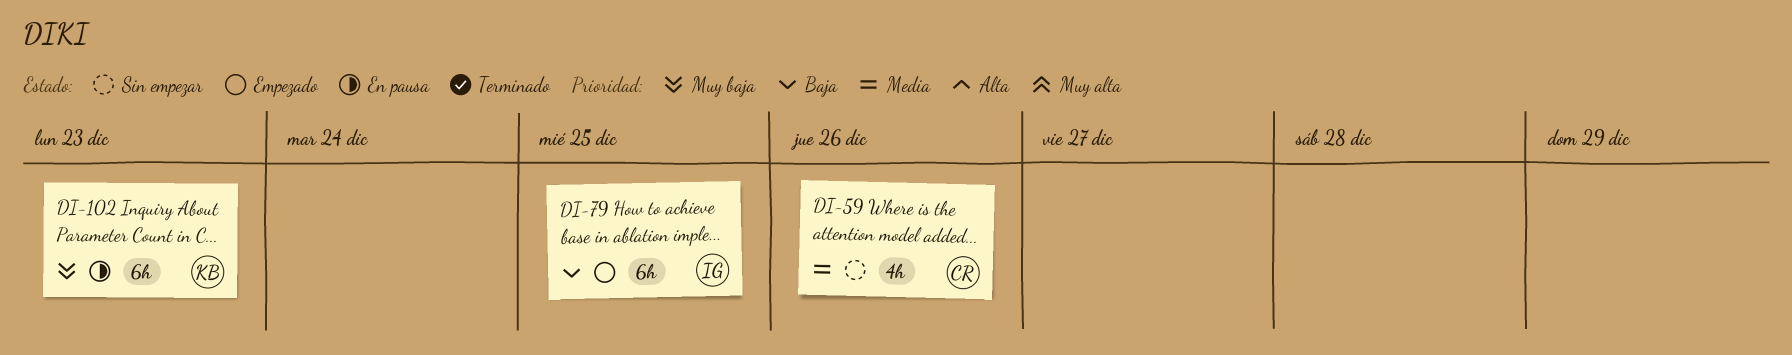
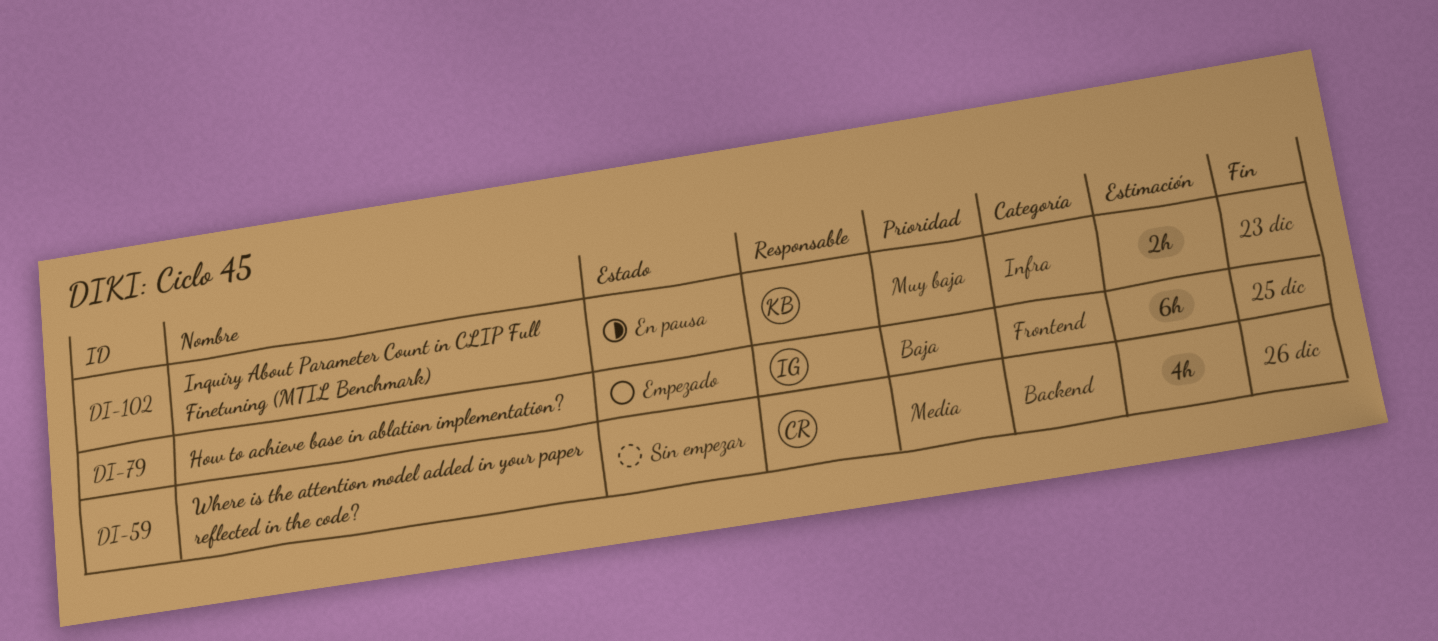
DI-102, estimate: 6h -> 2h

